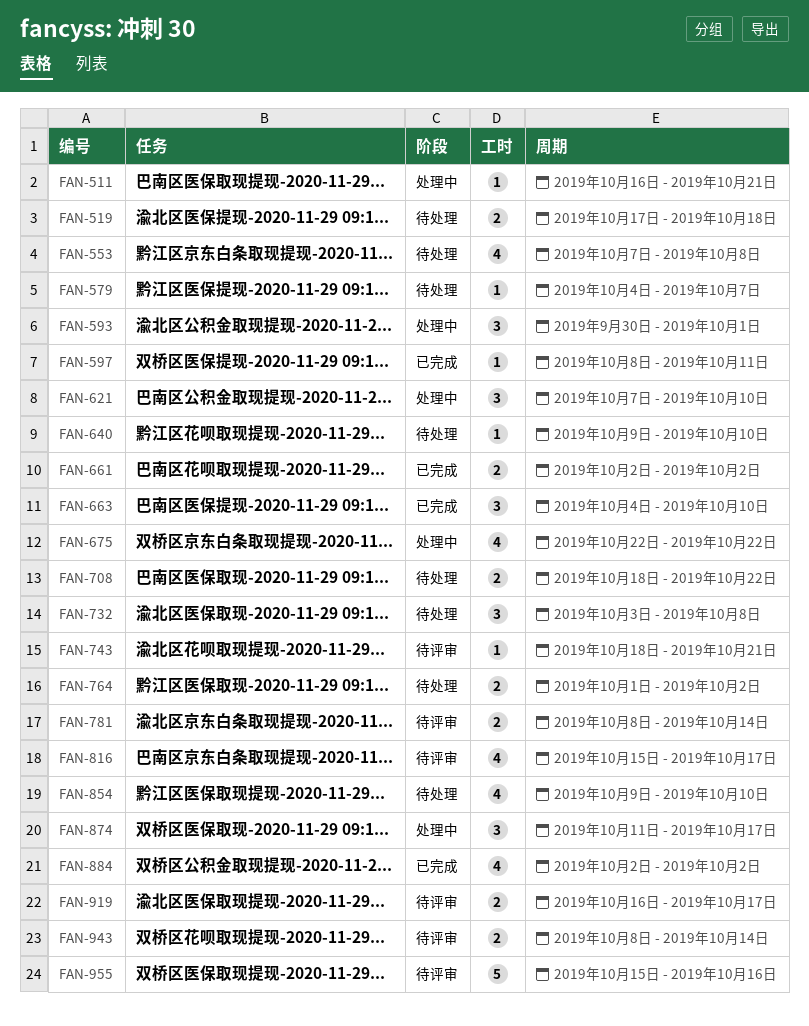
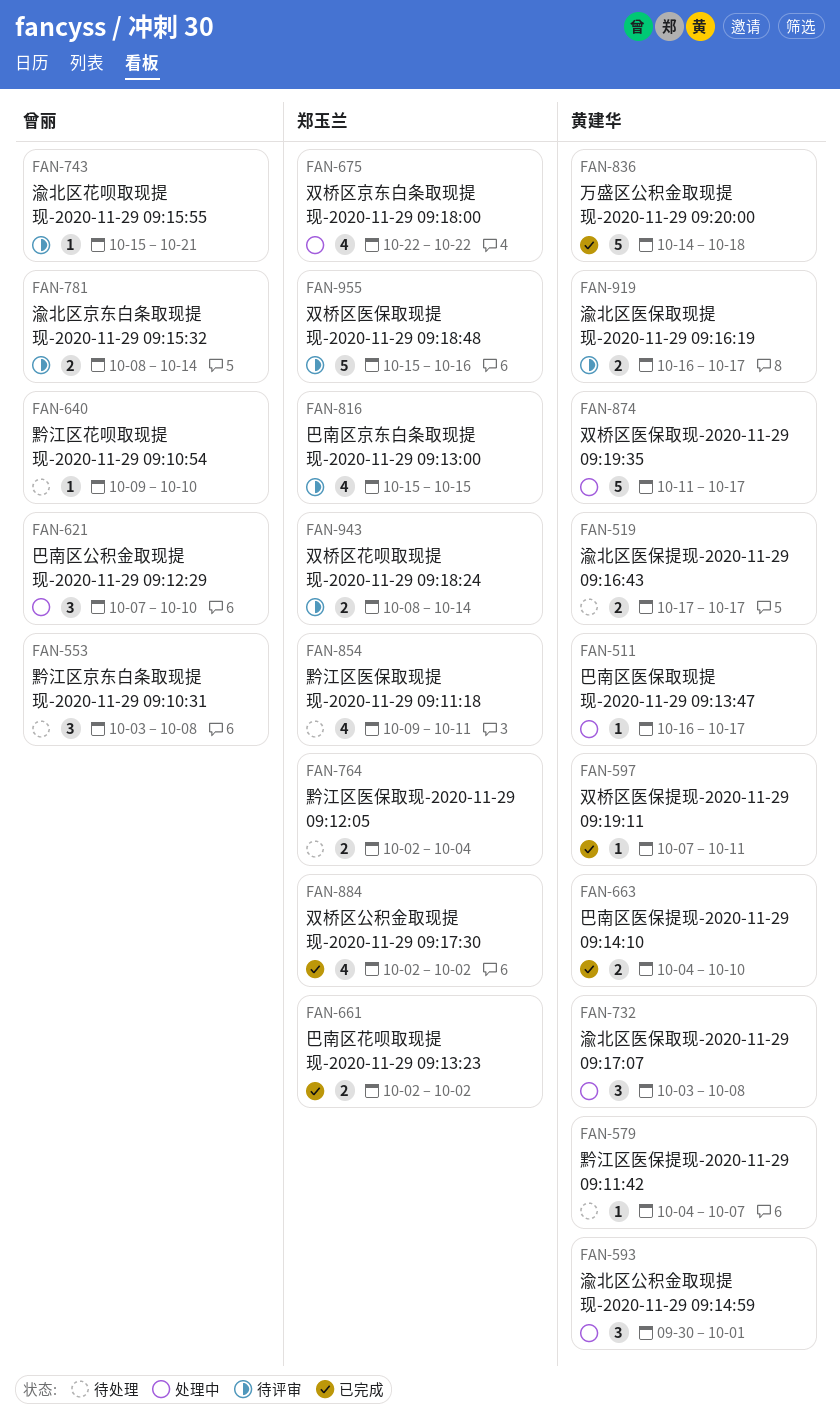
FAN-511, due: Oct 21 -> Oct 17
FAN-519, due: Oct 18 -> Oct 17
FAN-553, estimate: 4 -> 3
FAN-553, start: Oct 7 -> Oct 3
FAN-597, start: Oct 8 -> Oct 7
FAN-663, estimate: 3 -> 2
FAN-708: present -> none
FAN-732, status: 待处理 -> 处理中
FAN-743, start: Oct 18 -> Oct 15
FAN-764, start: Oct 1 -> Oct 2
FAN-764, due: Oct 2 -> Oct 4
FAN-816, due: Oct 17 -> Oct 15
FAN-836: none -> present
FAN-854, due: Oct 10 -> Oct 11
FAN-874, estimate: 3 -> 5

